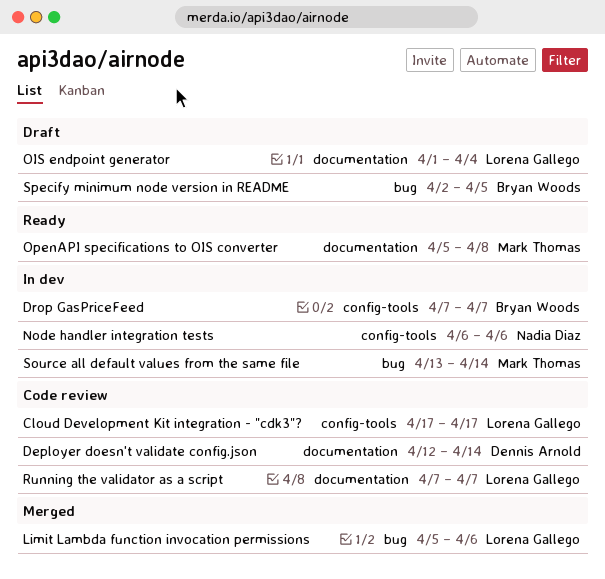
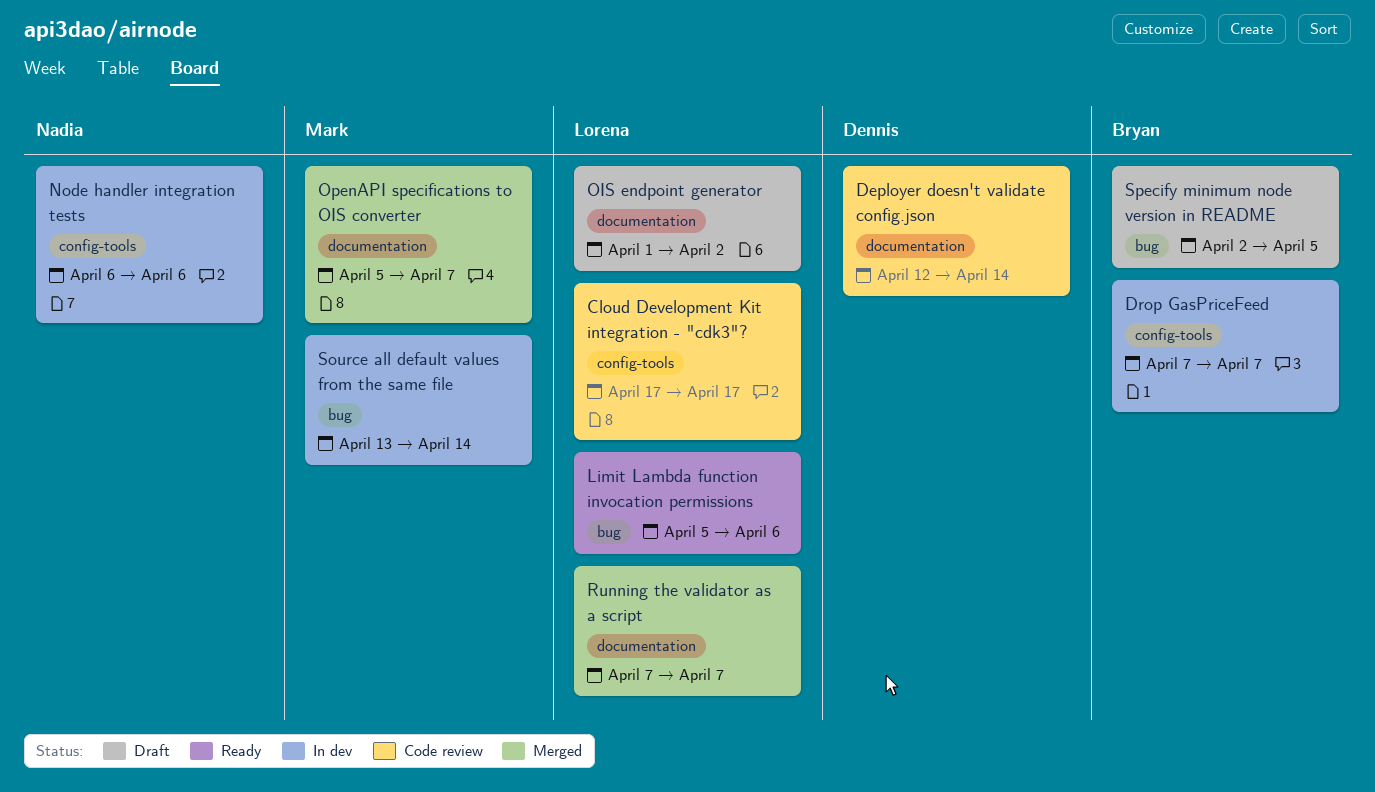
Limit Lambda function invocation permissions, status: Merged -> Ready
OIS endpoint generator, due: Apr 4 -> Apr 2
OpenAPI specifications to OIS converter, status: Ready -> Merged
OpenAPI specifications to OIS converter, due: Apr 8 -> Apr 7
Running the validator as a script, status: Code review -> Merged

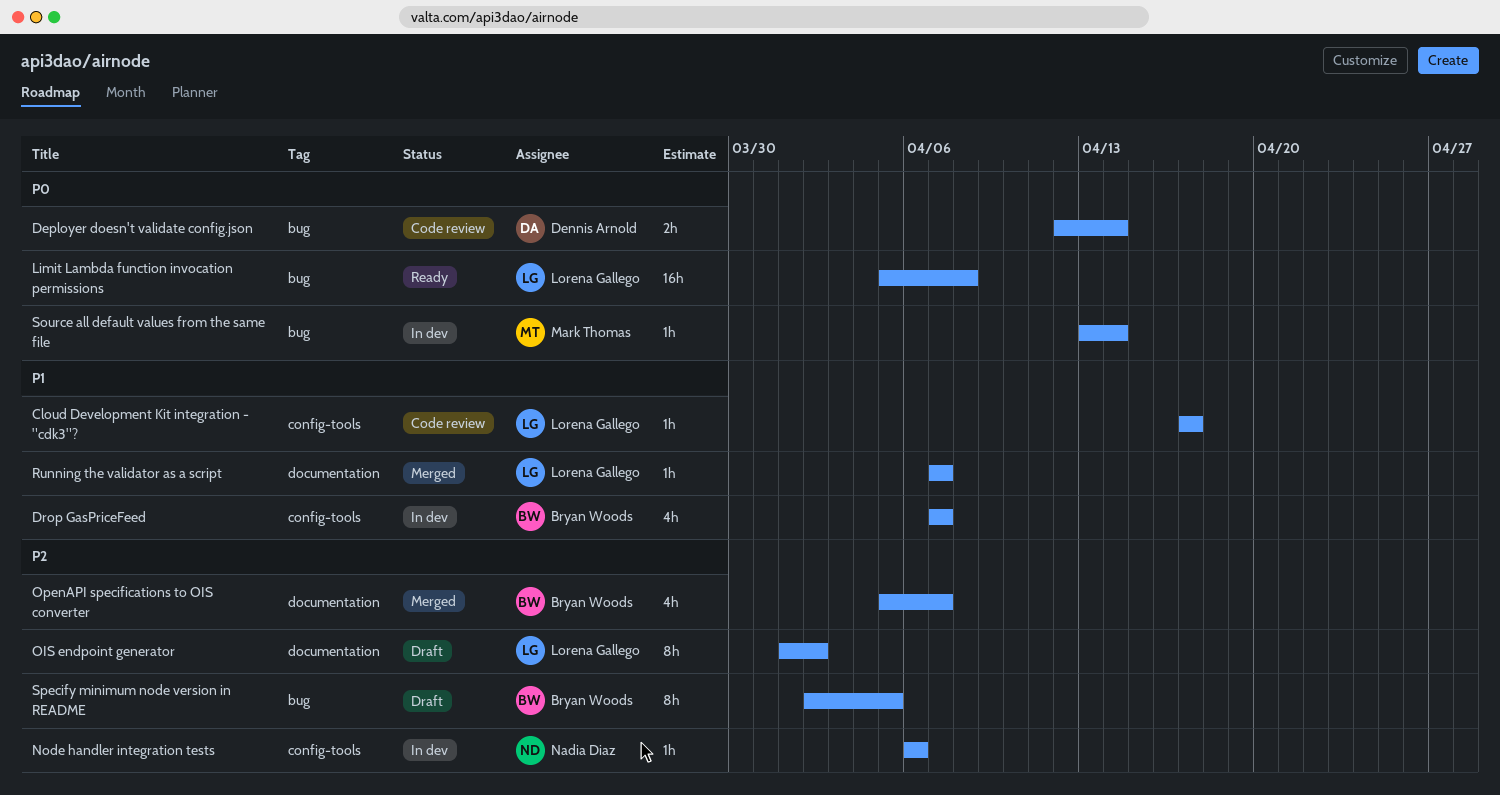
Deployer doesn't validate config.json, label: documentation -> bug
Limit Lambda function invocation permissions, due: Apr 6 -> Apr 8
OpenAPI specifications to OIS converter, owner: Mark Thomas -> Bryan Woods

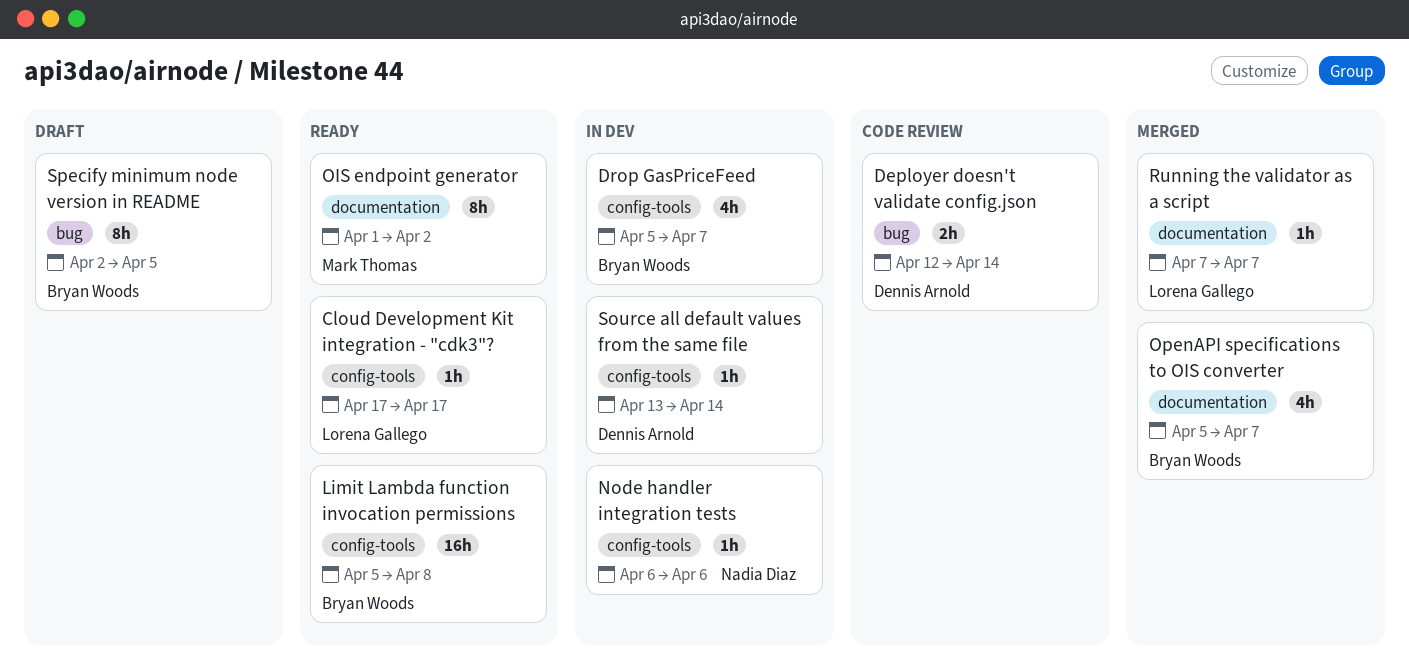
Cloud Development Kit integration - "cdk3"?, status: Code review -> Ready
Drop GasPriceFeed, start: Apr 7 -> Apr 5
Limit Lambda function invocation permissions, owner: Lorena Gallego -> Bryan Woods
Limit Lambda function invocation permissions, label: bug -> config-tools
OIS endpoint generator, status: Draft -> Ready
OIS endpoint generator, owner: Lorena Gallego -> Mark Thomas
Source all default values from the same file, owner: Mark Thomas -> Dennis Arnold
Source all default values from the same file, label: bug -> config-tools

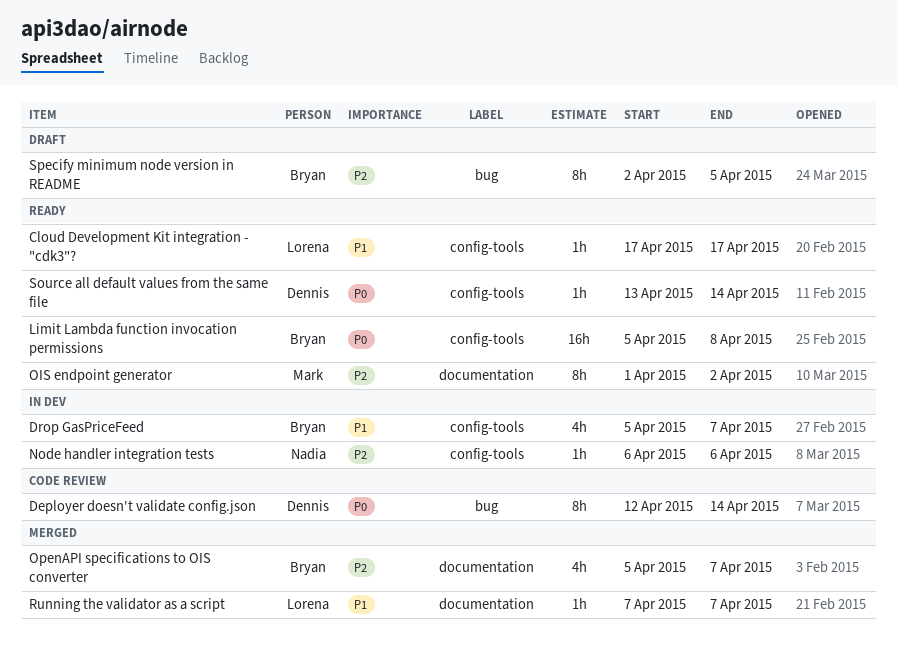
Deployer doesn't validate config.json, estimate: 2h -> 8h
Source all default values from the same file, status: In dev -> Ready

